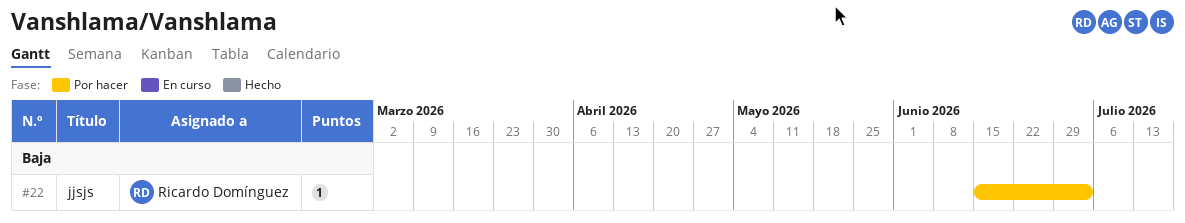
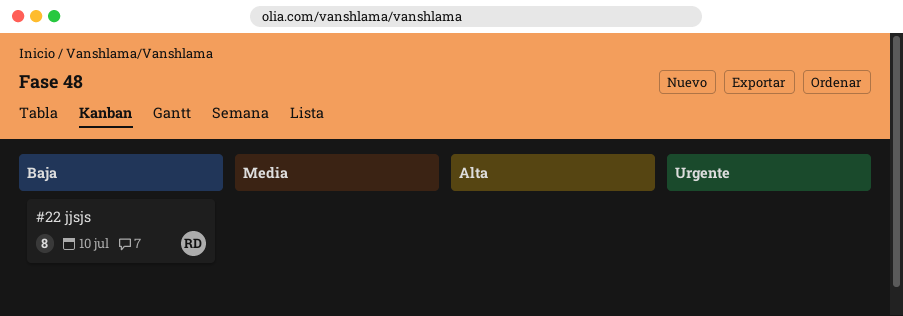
#22, estimate: 1 -> 8
#22, due: Jul 3 -> Jul 10

